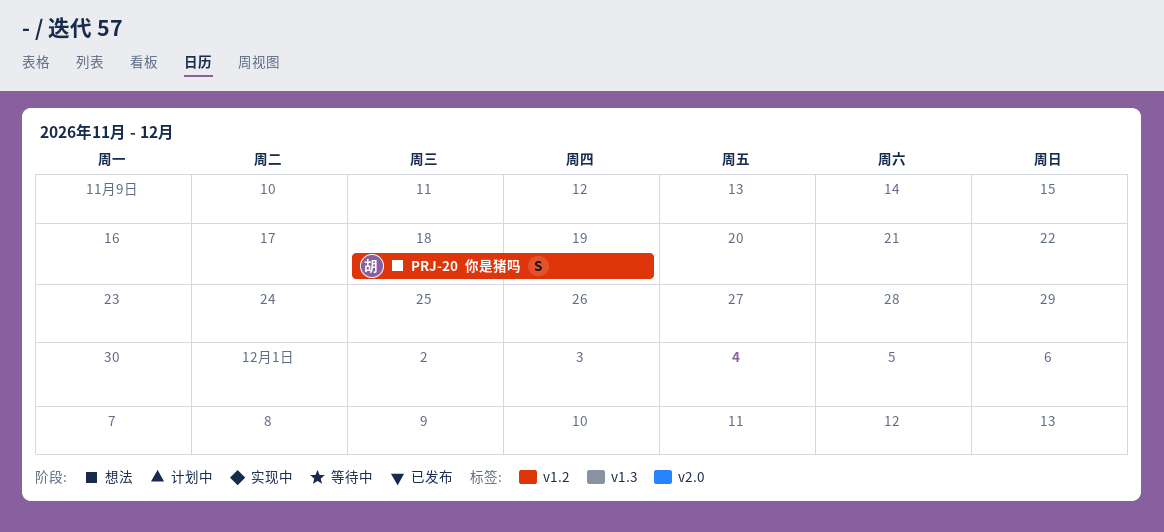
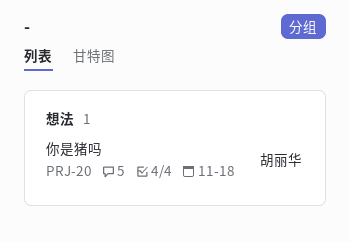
PRJ-20, due: Nov 19 -> Nov 18

